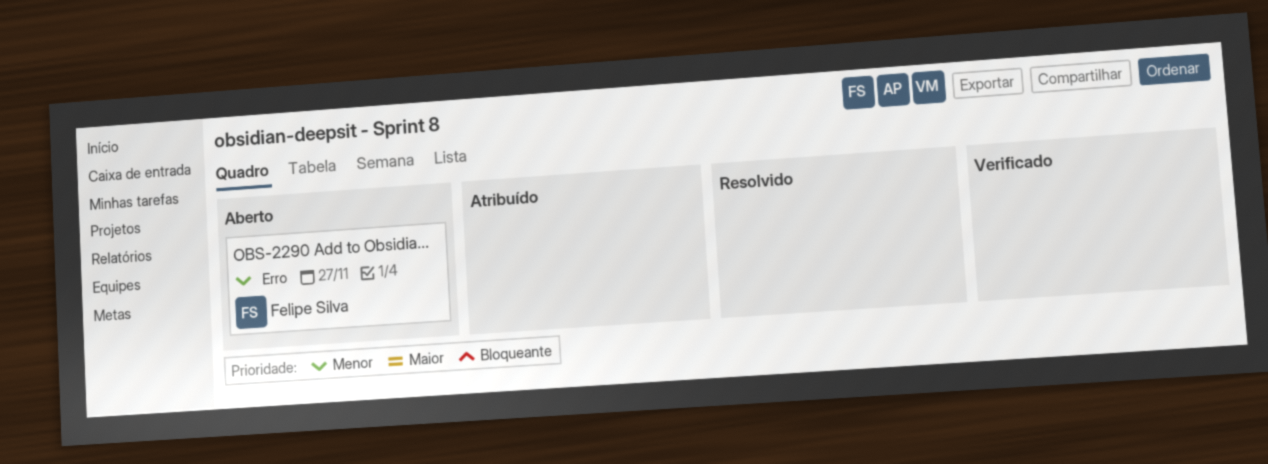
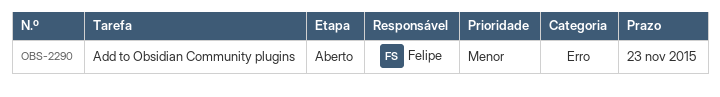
OBS-2290, due: Nov 27 -> Nov 23

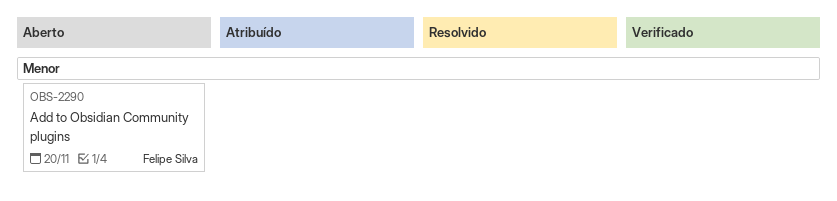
OBS-2290, due: Nov 23 -> Nov 20

